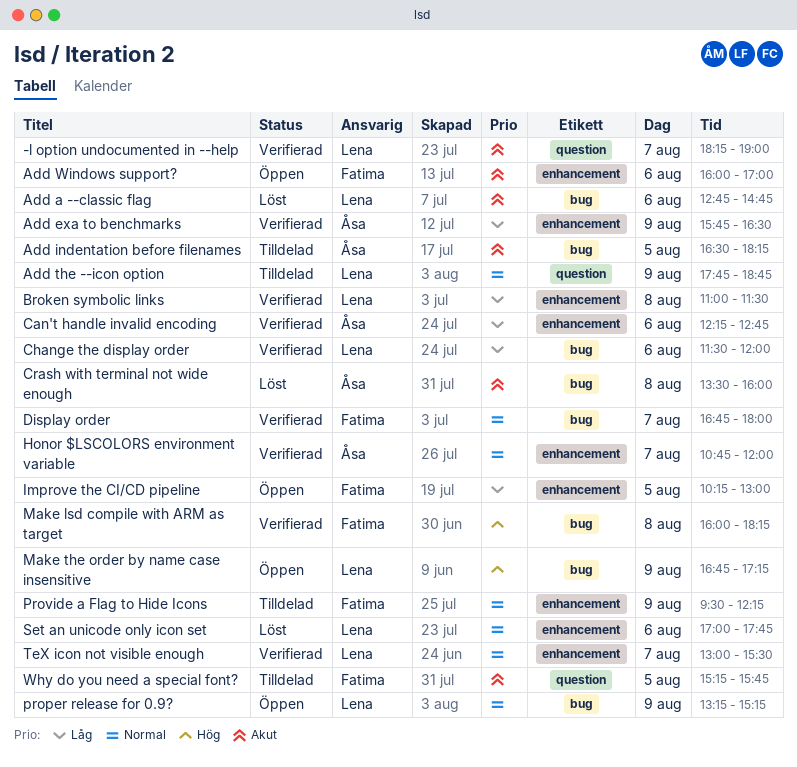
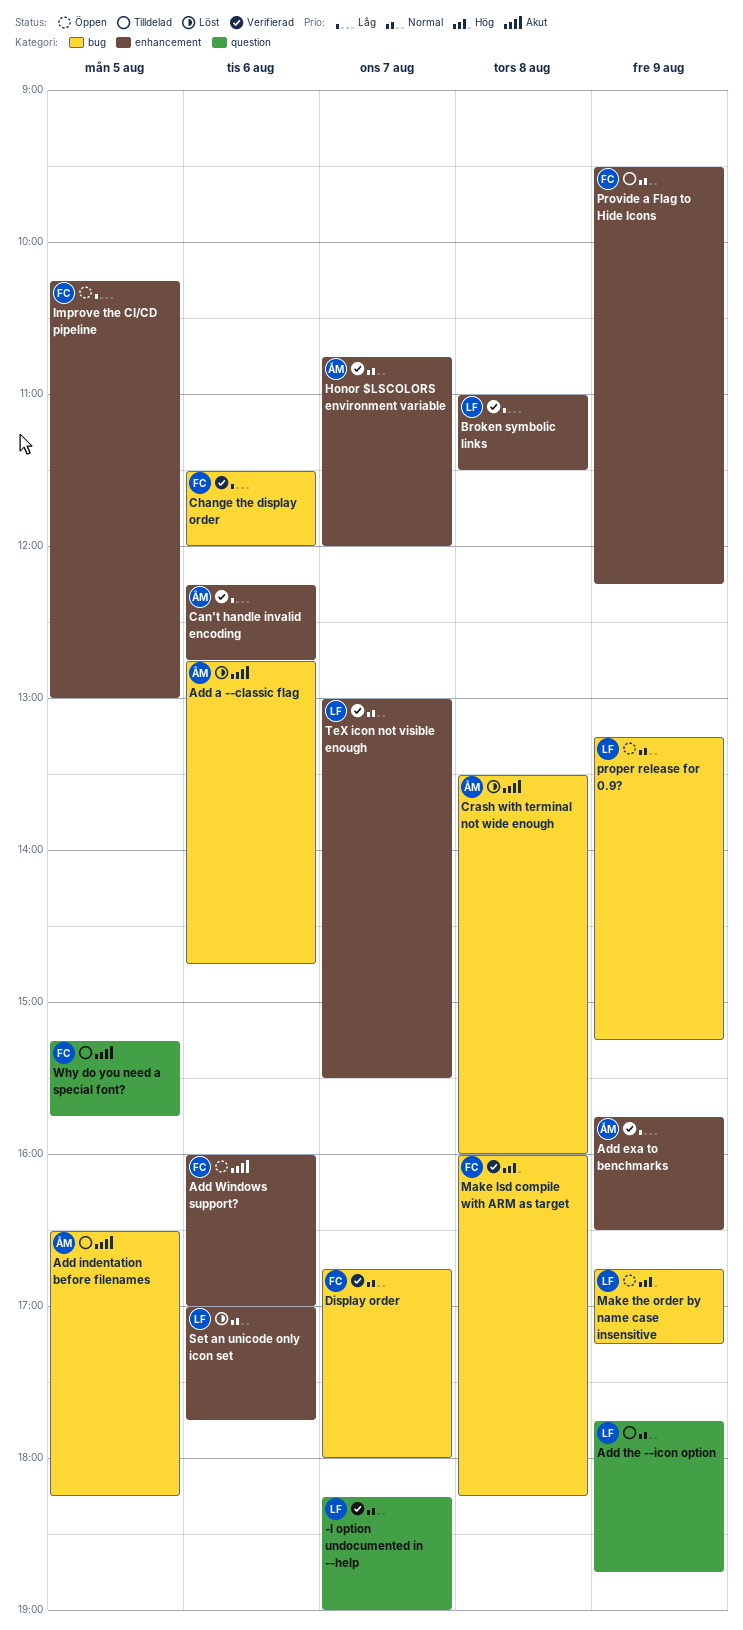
-l option undocumented in --help, priority: Akut -> Normal
Add a --classic flag, owner: Lena -> Åsa
Change the display order, owner: Lena -> Fatima

